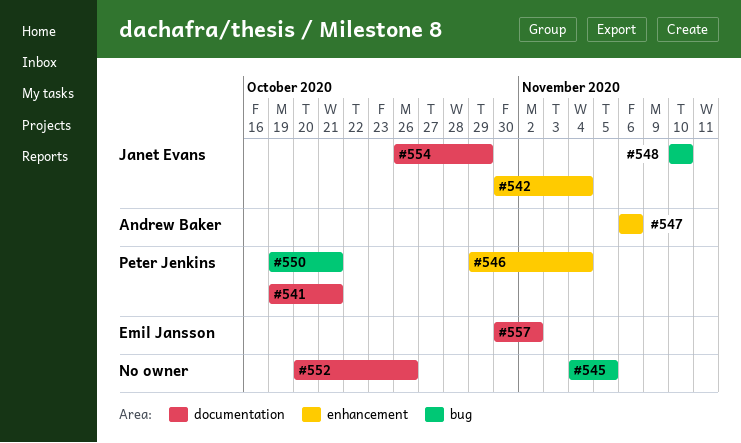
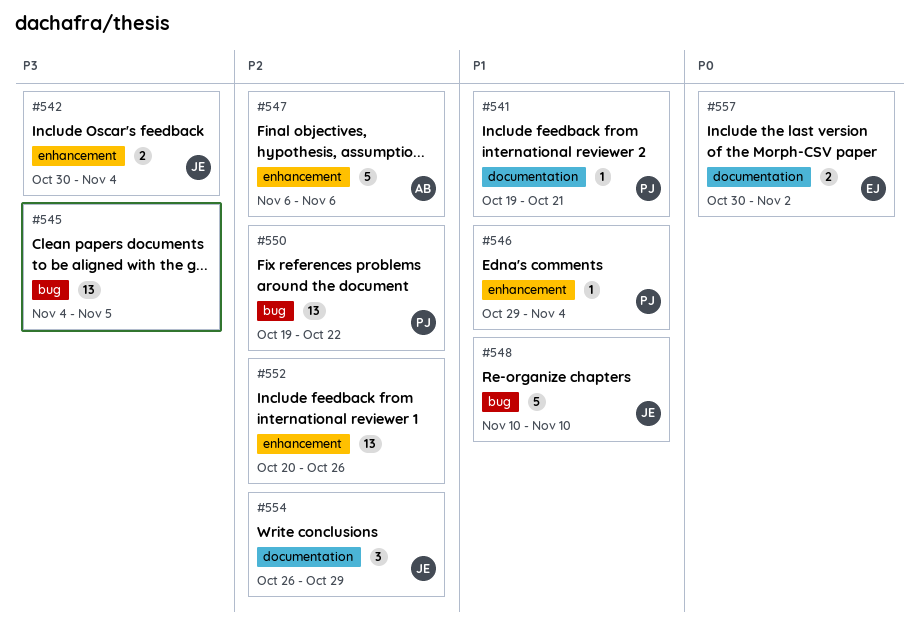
#550, due: Oct 21 -> Oct 22
#552, label: documentation -> enhancement

